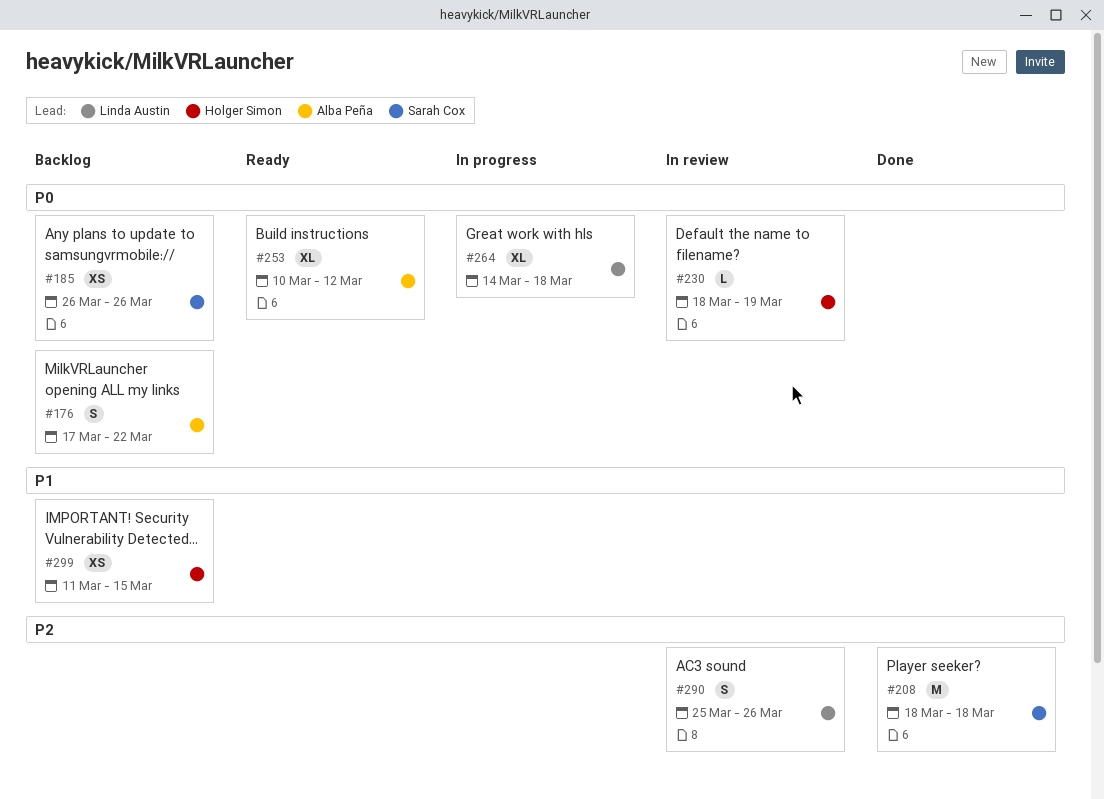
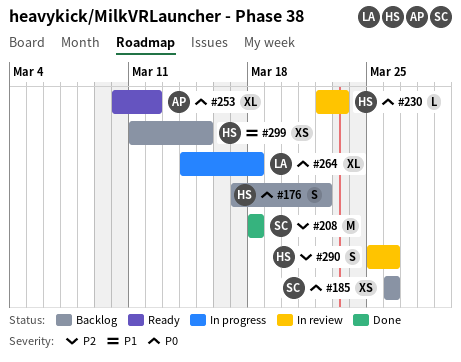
#176, owner: Alba Peña -> Holger Simon
#230, start: Mar 18 -> Mar 22
#230, due: Mar 19 -> Mar 23
#290, owner: Linda Austin -> Holger Simon

